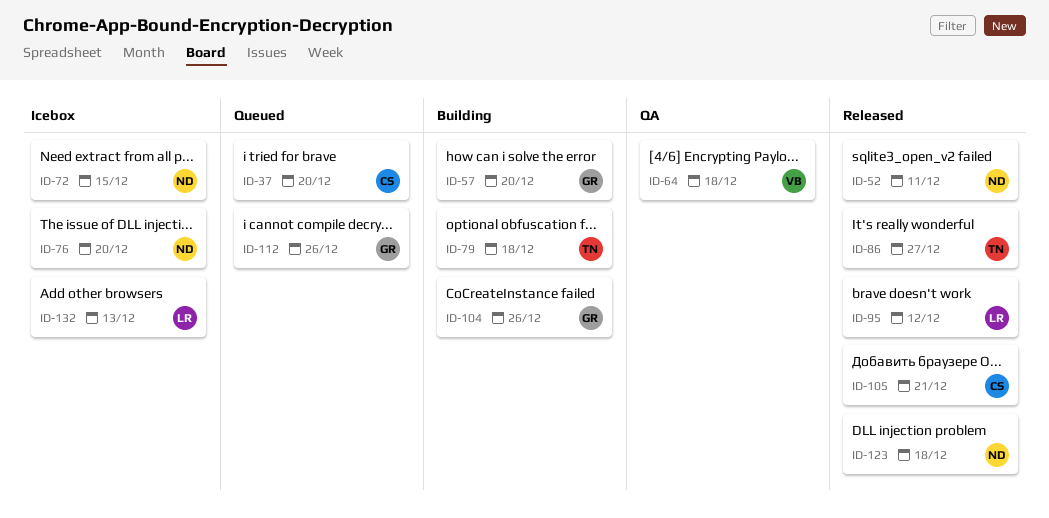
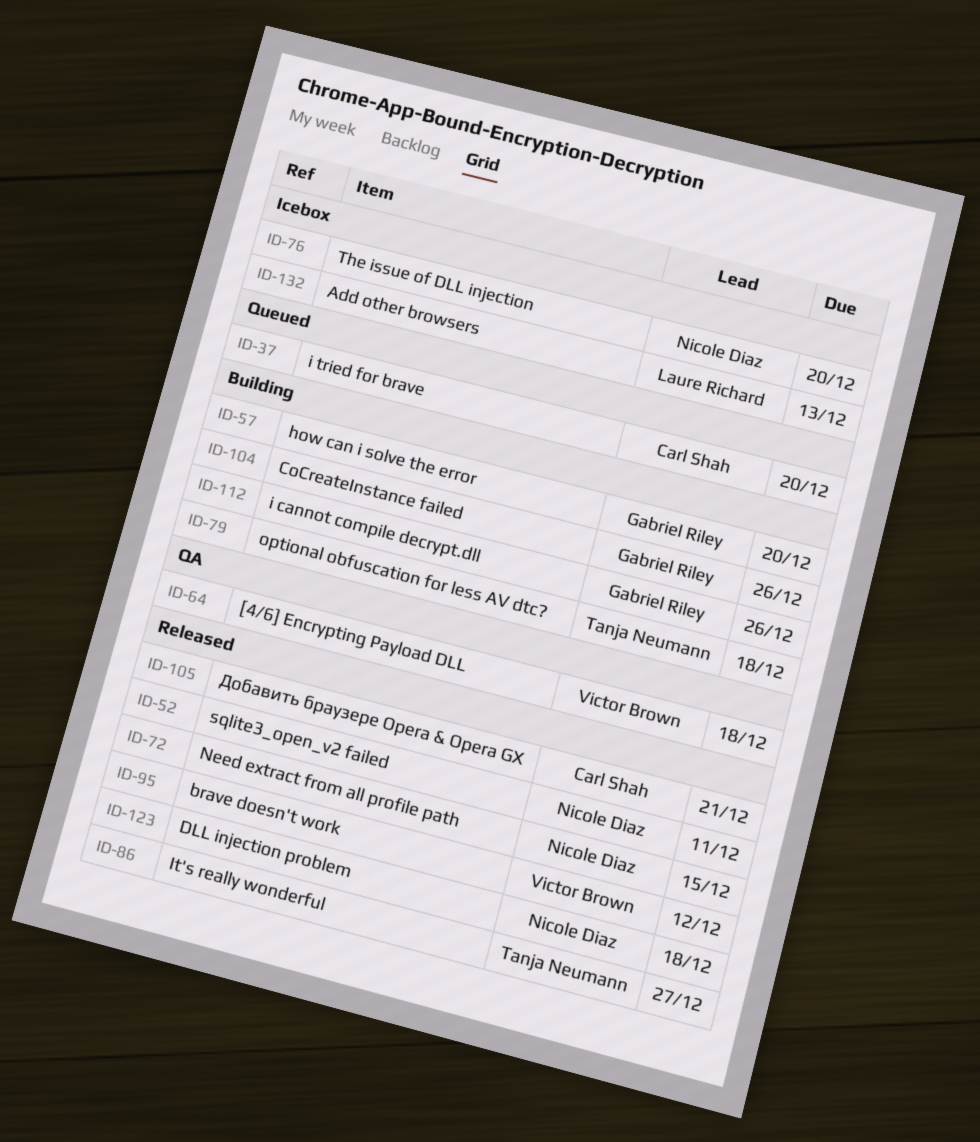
ID-72, status: Icebox -> Released
ID-95, owner: Laure Richard -> Victor Brown
ID-112, status: Queued -> Building

